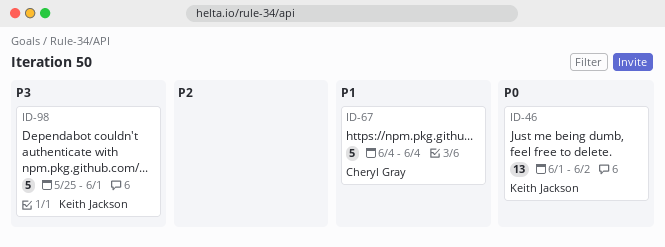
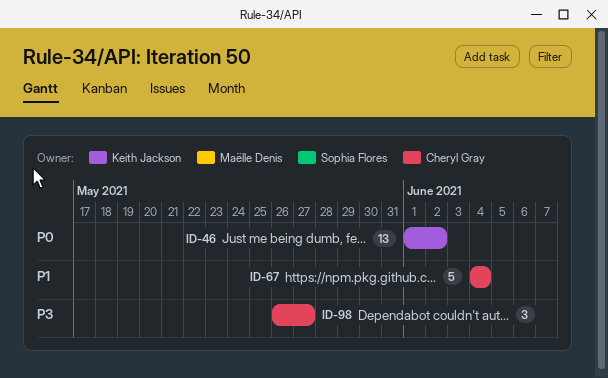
ID-98, owner: Keith Jackson -> Cheryl Gray
ID-98, estimate: 5 -> 3
ID-98, start: May 25 -> May 26
ID-98, due: Jun 1 -> May 27

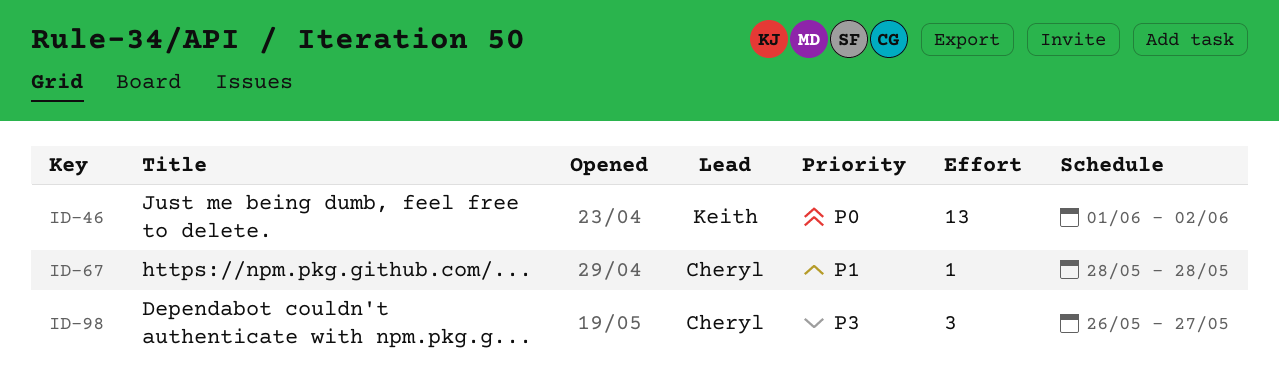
ID-67, estimate: 5 -> 1
ID-67, start: Jun 4 -> May 28
ID-67, due: Jun 4 -> May 28

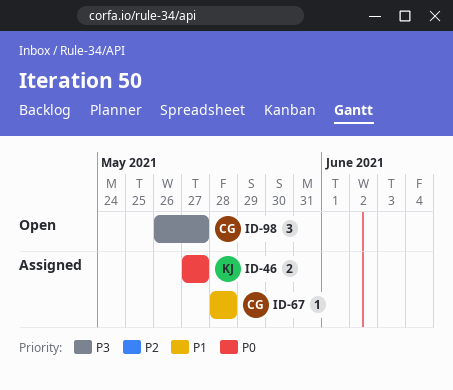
ID-46, estimate: 13 -> 2
ID-46, start: Jun 1 -> May 27
ID-46, due: Jun 2 -> May 27

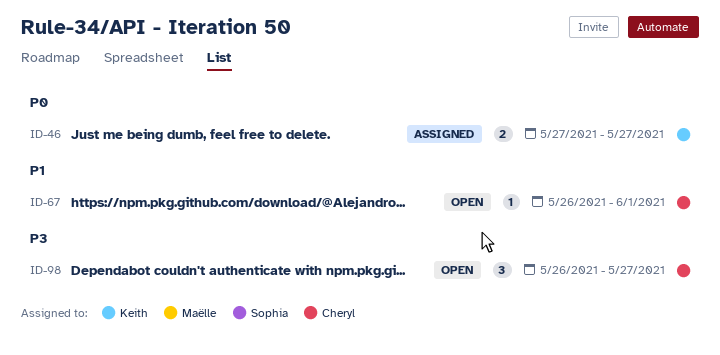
ID-67, status: Assigned -> Open
ID-67, start: May 28 -> May 26
ID-67, due: May 28 -> Jun 1

